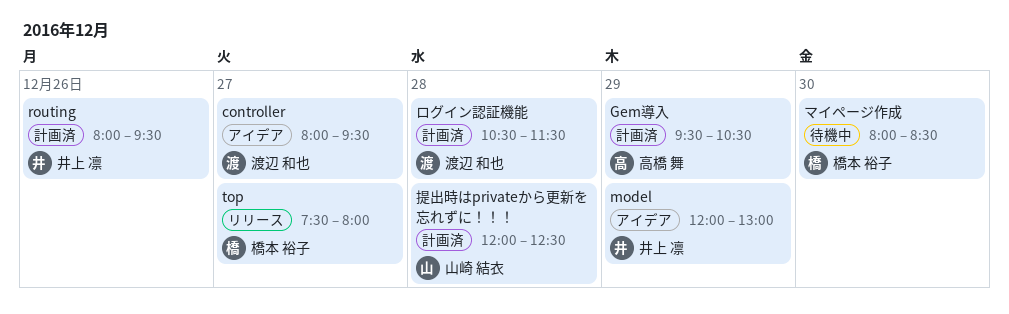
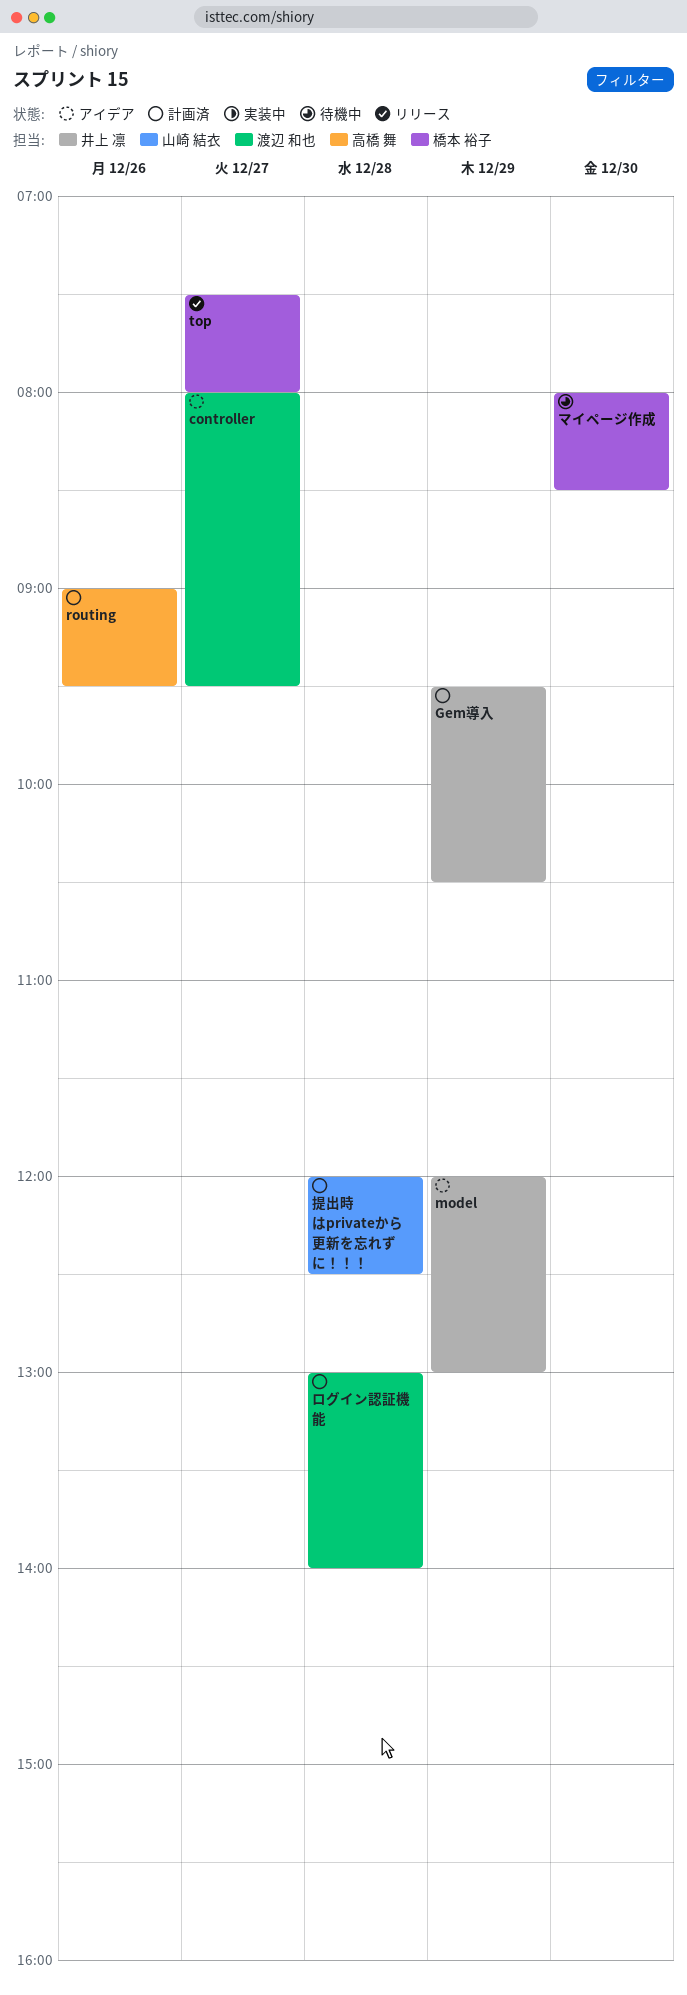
Gem導入, owner: 高橋 舞 -> 井上 凛
routing, owner: 井上 凛 -> 高橋 舞
routing, begins: 08:00 -> 09:00
ログイン認証機能, begins: 10:30 -> 13:00
ログイン認証機能, ends: 11:30 -> 14:00

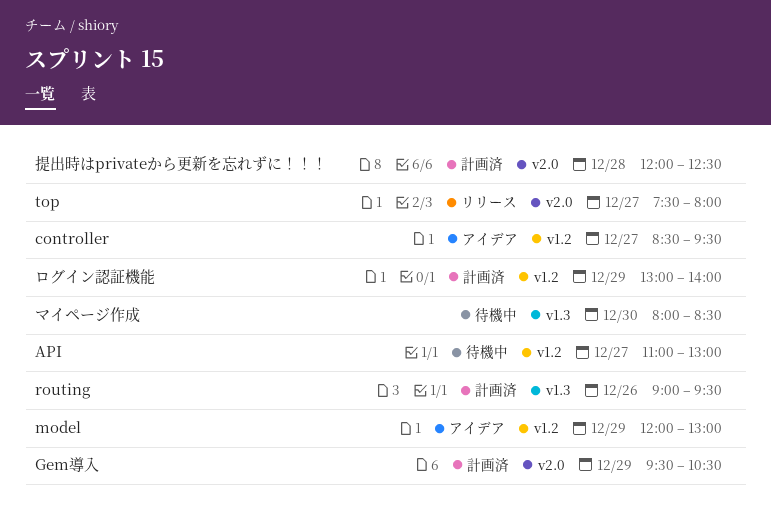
API: none -> present
controller, begins: 08:00 -> 08:30
ログイン認証機能, day: Dec 28 -> Dec 29

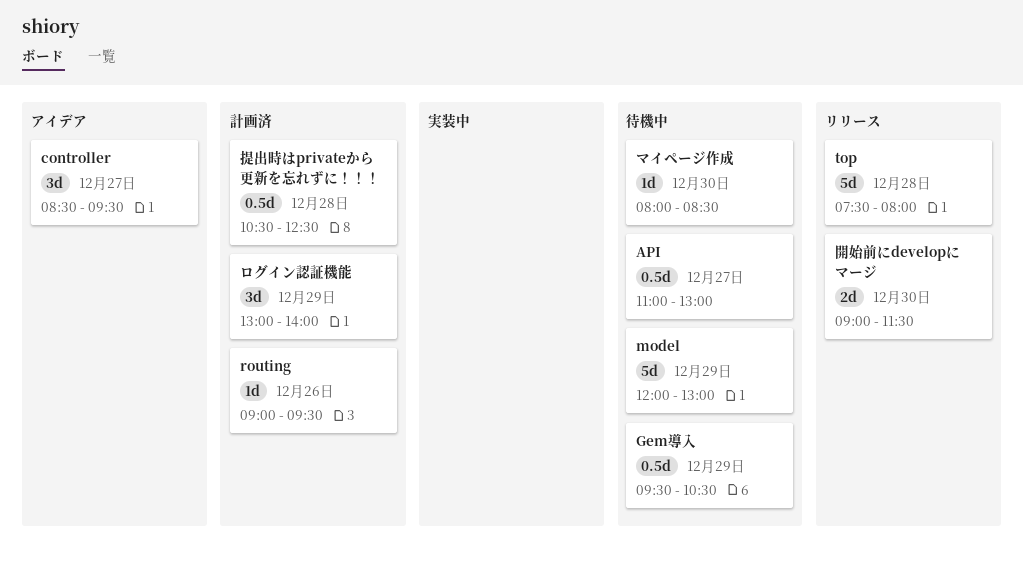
Gem導入, status: 計画済 -> 待機中
model, status: アイデア -> 待機中
top, day: Dec 27 -> Dec 28
提出時はprivateから更新を忘れずに！！！, begins: 12:00 -> 10:30
開始前にdevelopにマージ: none -> present

